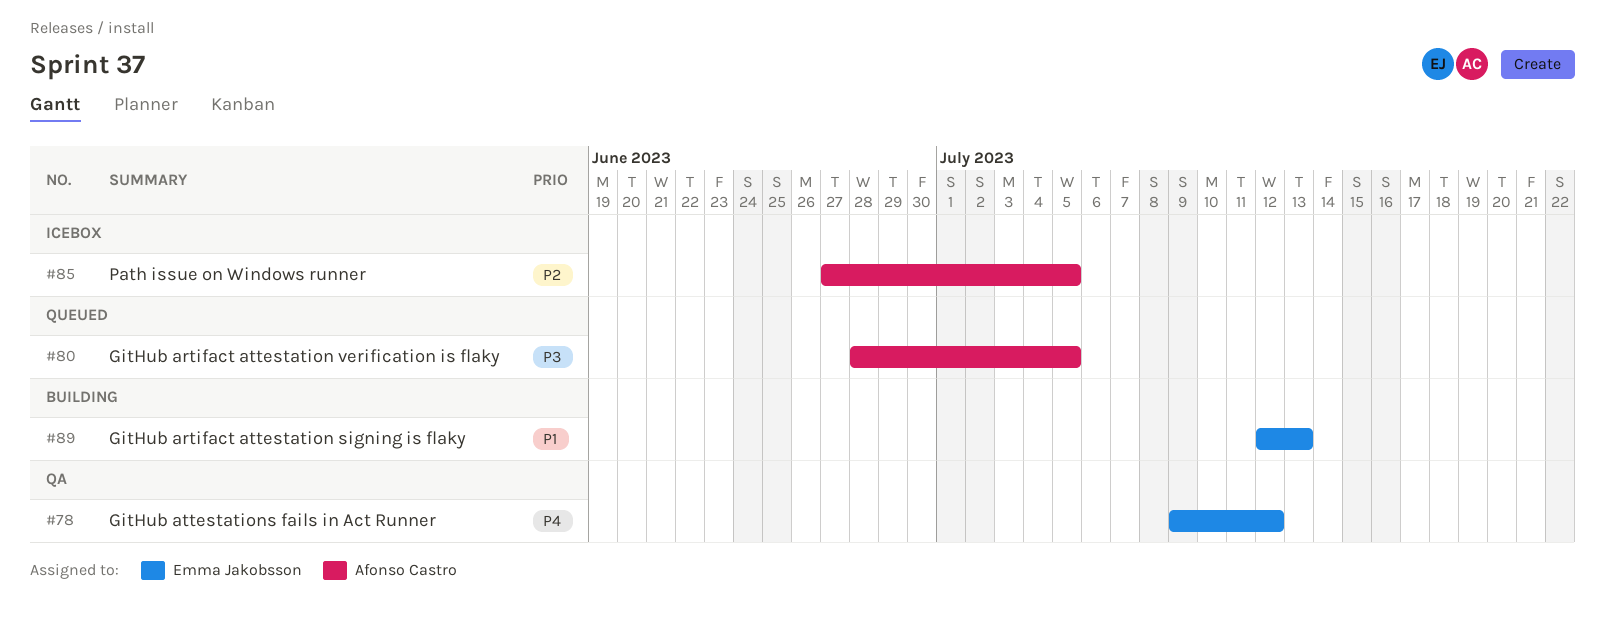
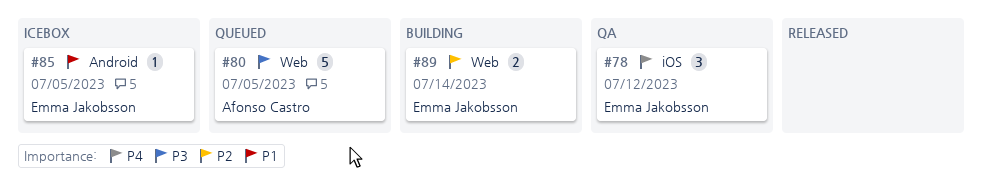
#85, owner: Afonso Castro -> Emma Jakobsson
#85, priority: P2 -> P1
#89, priority: P1 -> P2
#89, due: Jul 13 -> Jul 14

